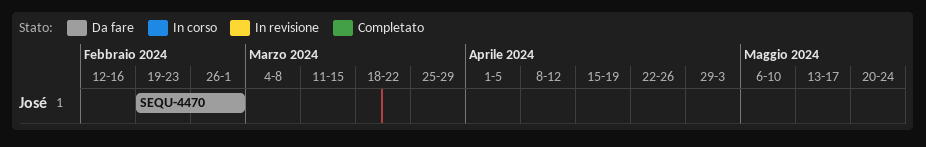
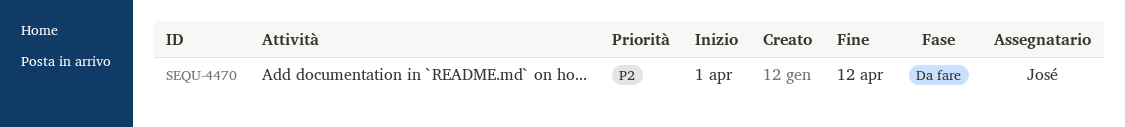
SEQU-4470, start: Feb 19 -> Apr 1
SEQU-4470, due: Mar 1 -> Apr 12

